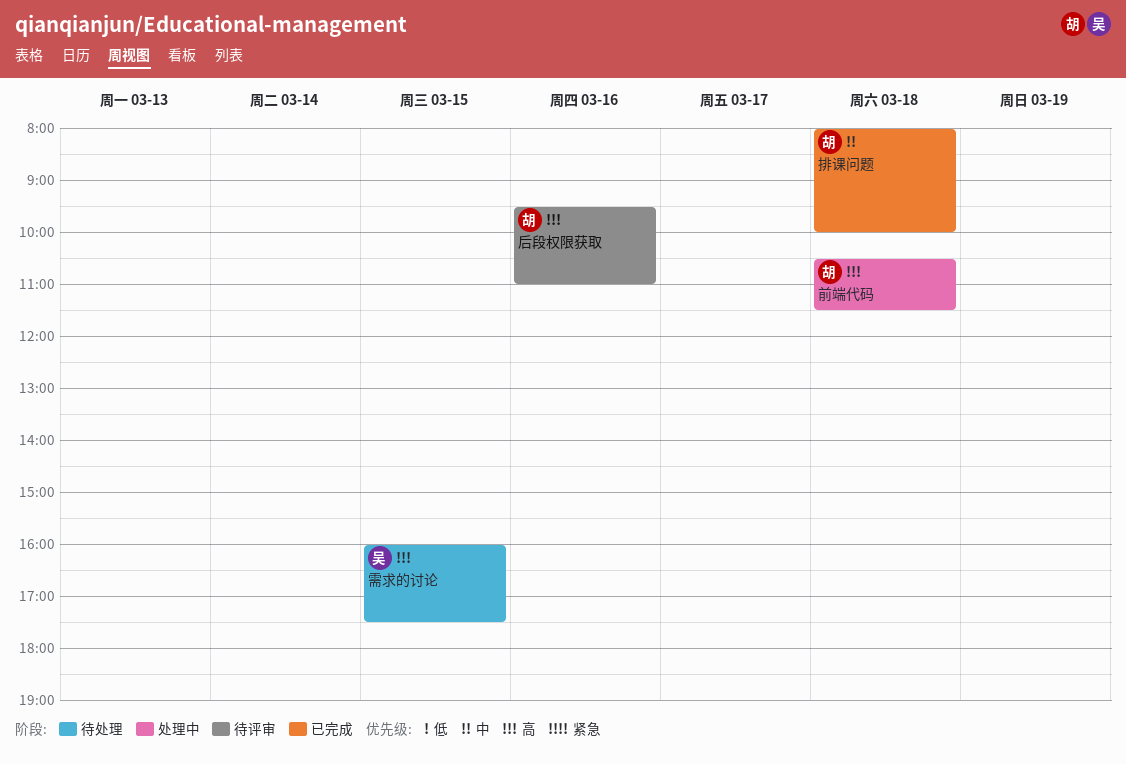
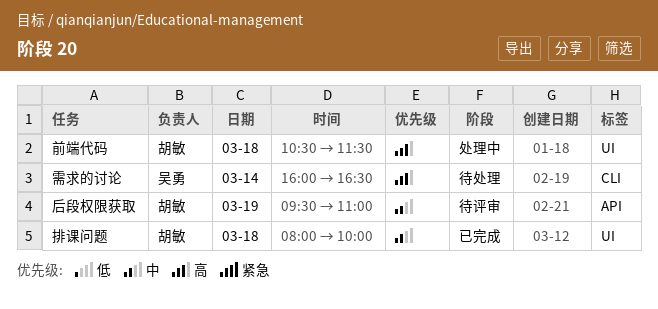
后段权限获取, priority: 高 -> 中
后段权限获取, day: Mar 16 -> Mar 19
需求的讨论, day: Mar 15 -> Mar 14
需求的讨论, ends: 17:30 -> 16:30

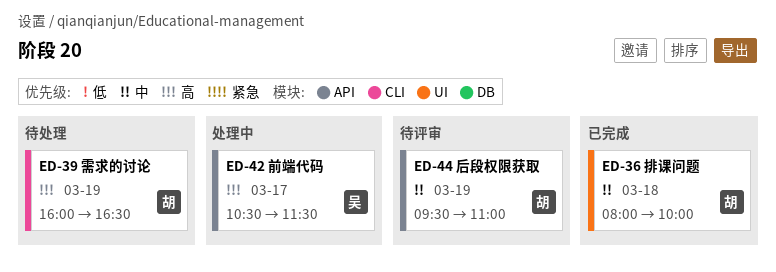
前端代码, owner: 胡敏 -> 吴勇
前端代码, label: UI -> API
前端代码, day: Mar 18 -> Mar 17
需求的讨论, owner: 吴勇 -> 胡敏
需求的讨论, day: Mar 14 -> Mar 19

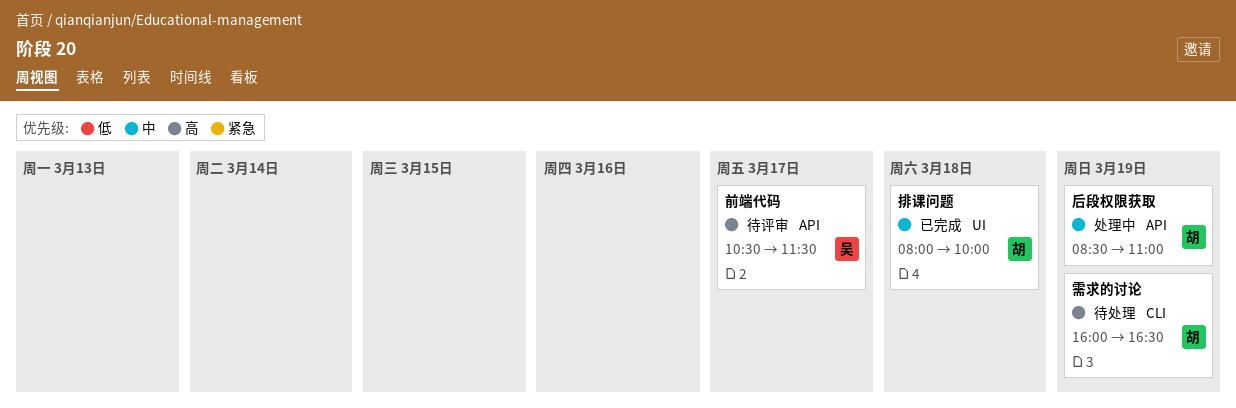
前端代码, status: 处理中 -> 待评审
后段权限获取, status: 待评审 -> 处理中
后段权限获取, begins: 09:30 -> 08:30

